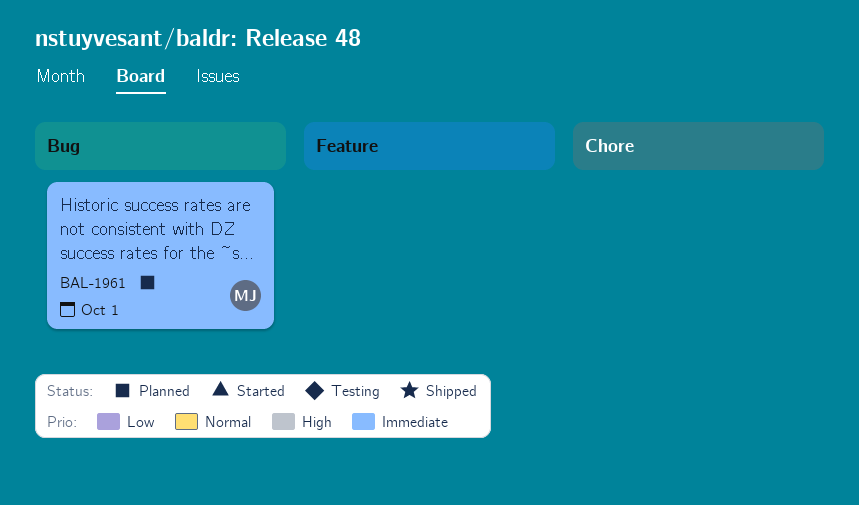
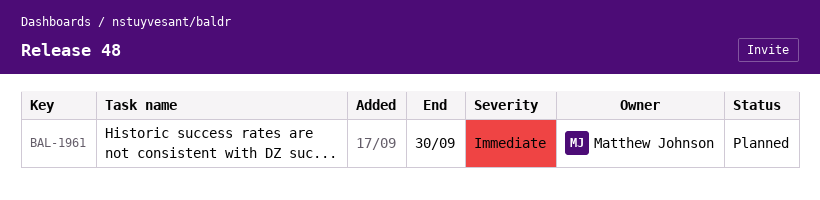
BAL-1961, due: Oct 1 -> Sep 30

